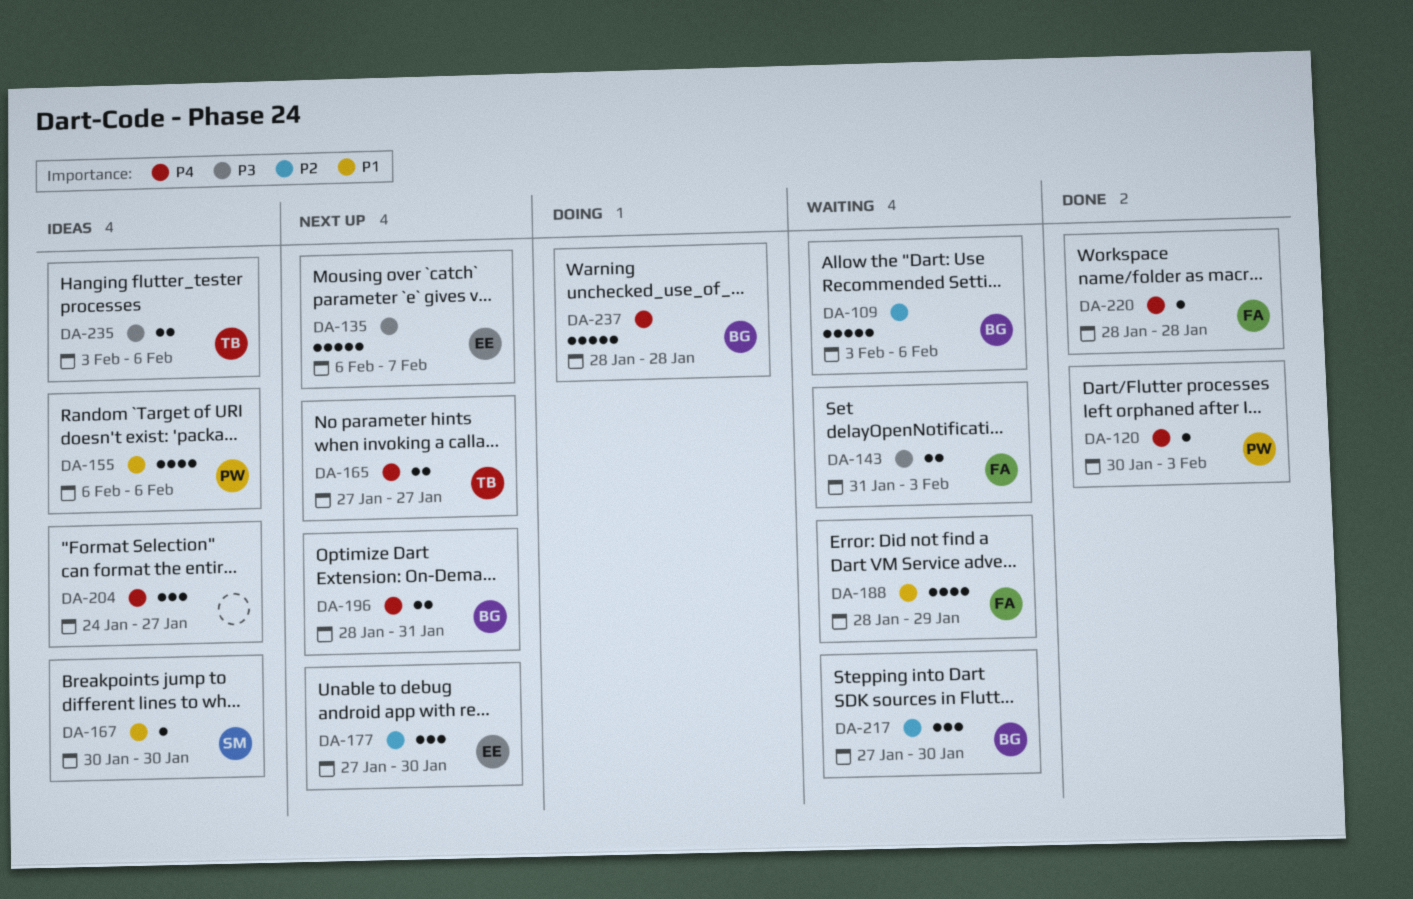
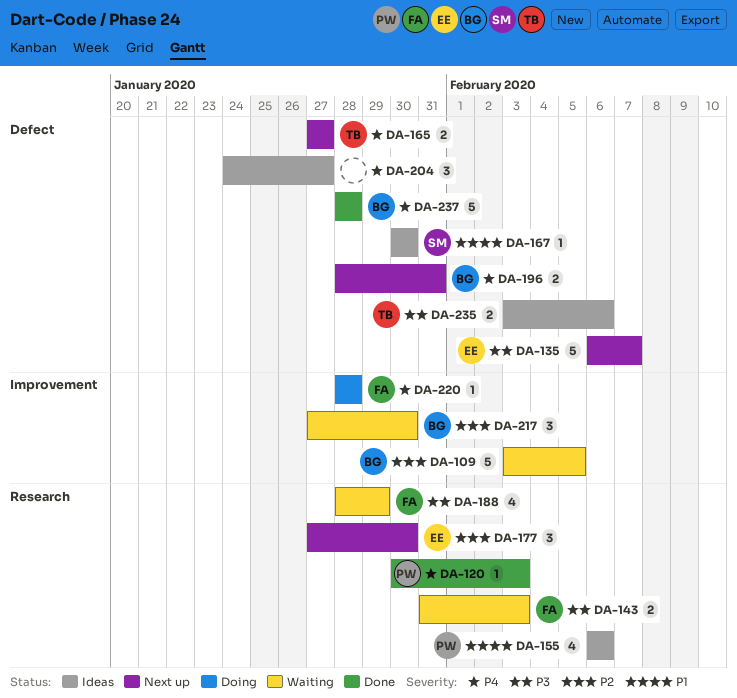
DA-109, due: Feb 6 -> Feb 5
DA-188, priority: P1 -> P3
DA-220, status: Done -> Doing
DA-237, status: Doing -> Done

